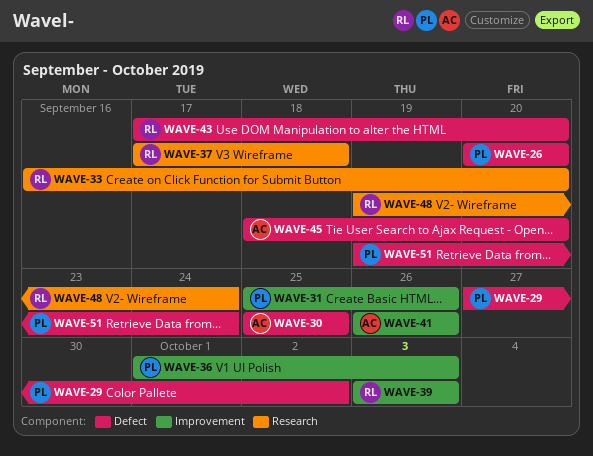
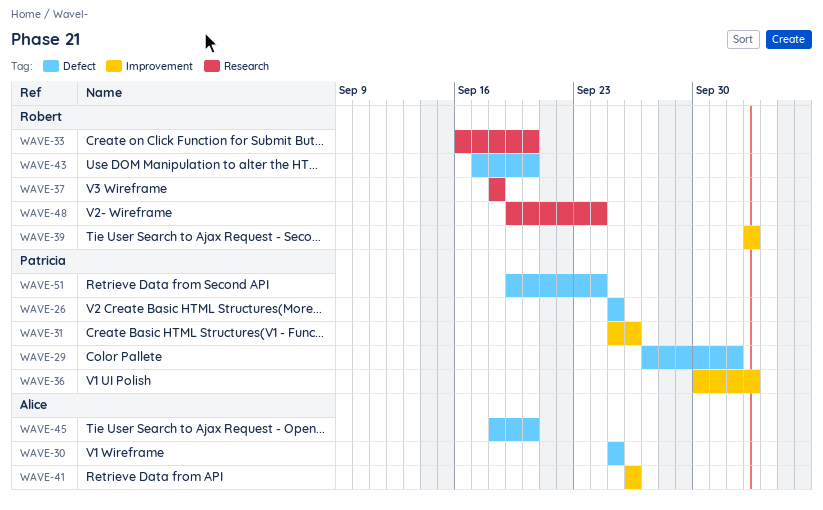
WAVE-26, start: Sep 20 -> Sep 25
WAVE-26, due: Sep 20 -> Sep 25
WAVE-36, start: Oct 1 -> Sep 30
WAVE-37, start: Sep 17 -> Sep 18

